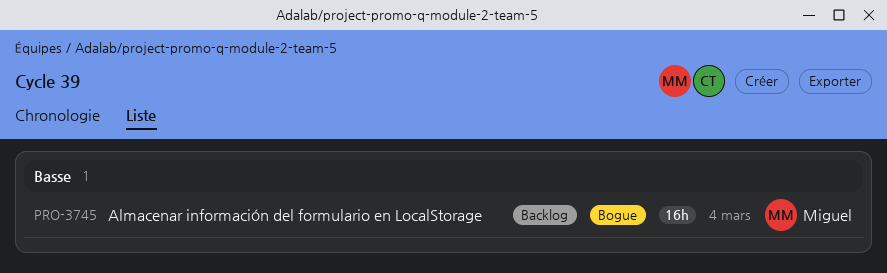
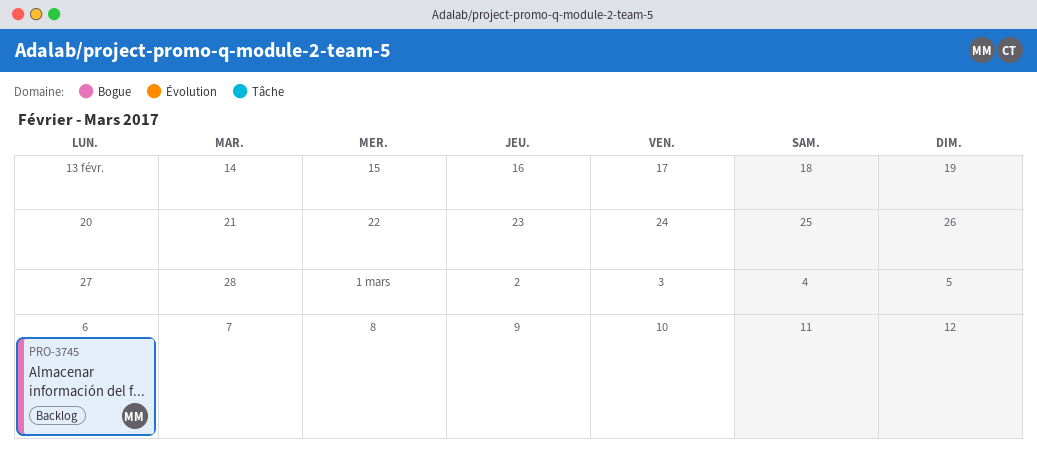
PRO-3745, due: Mar 4 -> Mar 6

